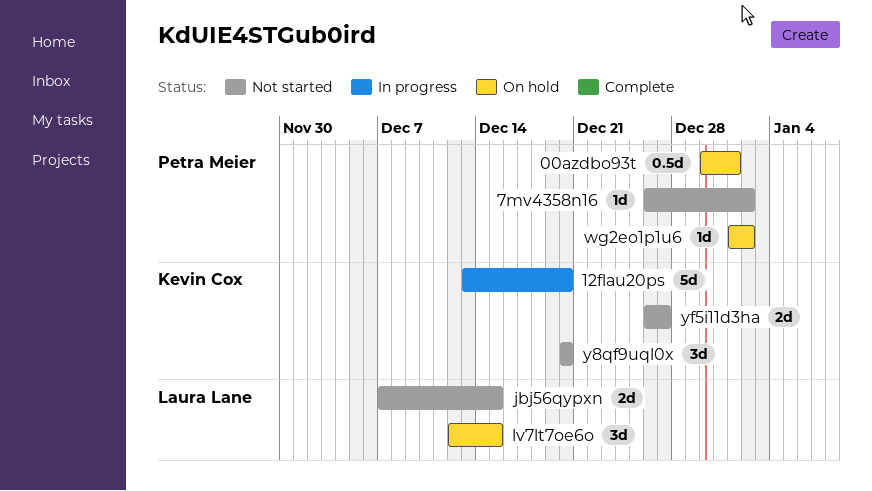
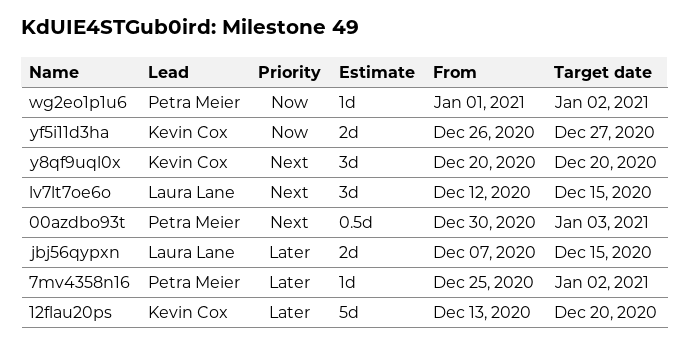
00azdbo93t, due: Jan 1 -> Jan 3
7mv4358n16, start: Dec 26 -> Dec 25

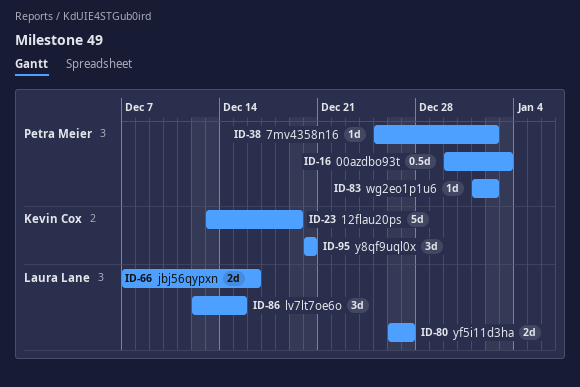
12flau20ps, due: Dec 20 -> Dec 19
jbj56qypxn, due: Dec 15 -> Dec 16
yf5i11d3ha, owner: Kevin Cox -> Laura Lane

